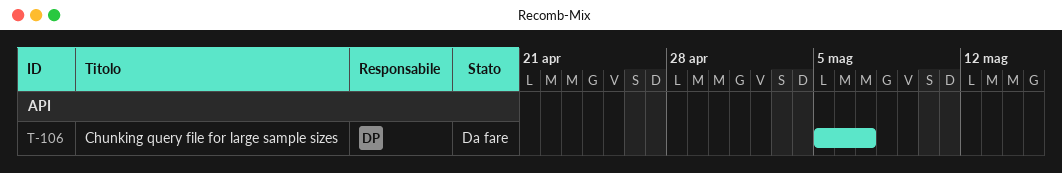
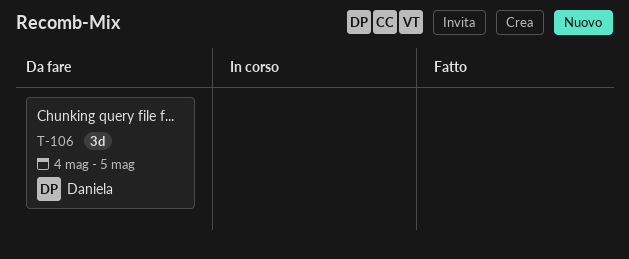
T-106, start: May 5 -> May 4
T-106, due: May 7 -> May 5

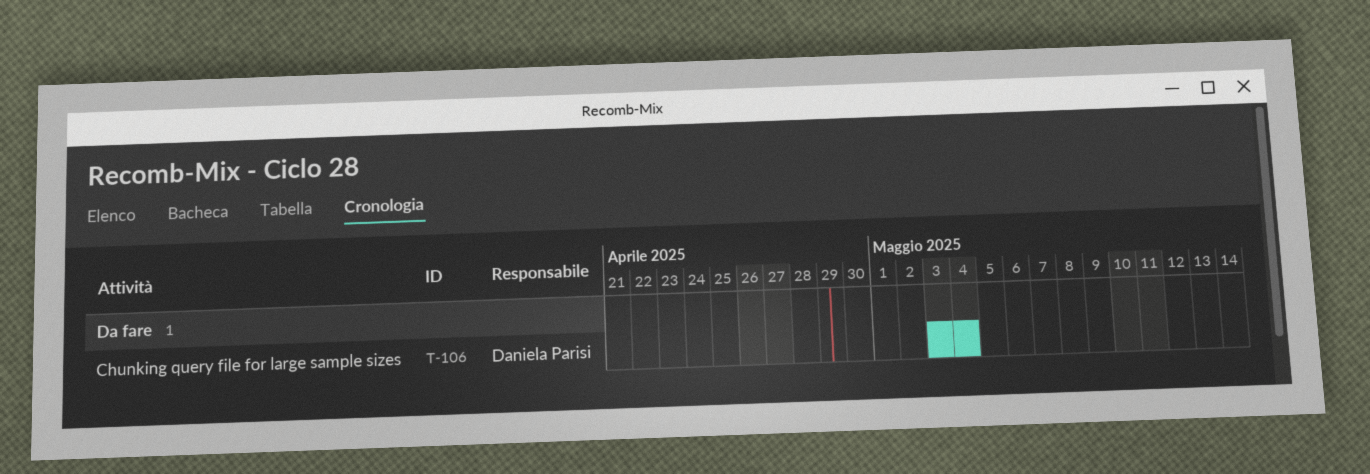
T-106, start: May 4 -> May 3
T-106, due: May 5 -> May 4

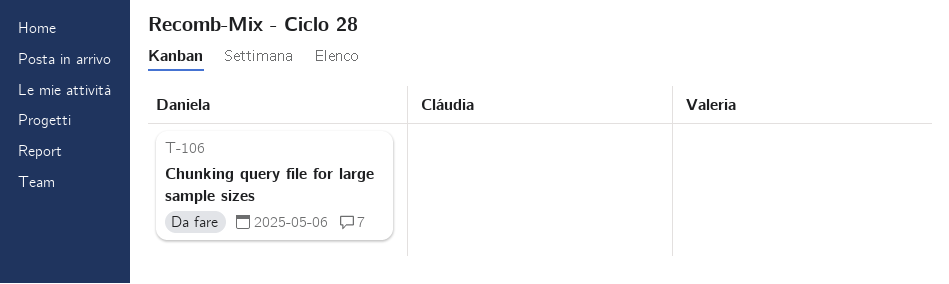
T-106, due: May 4 -> May 6

